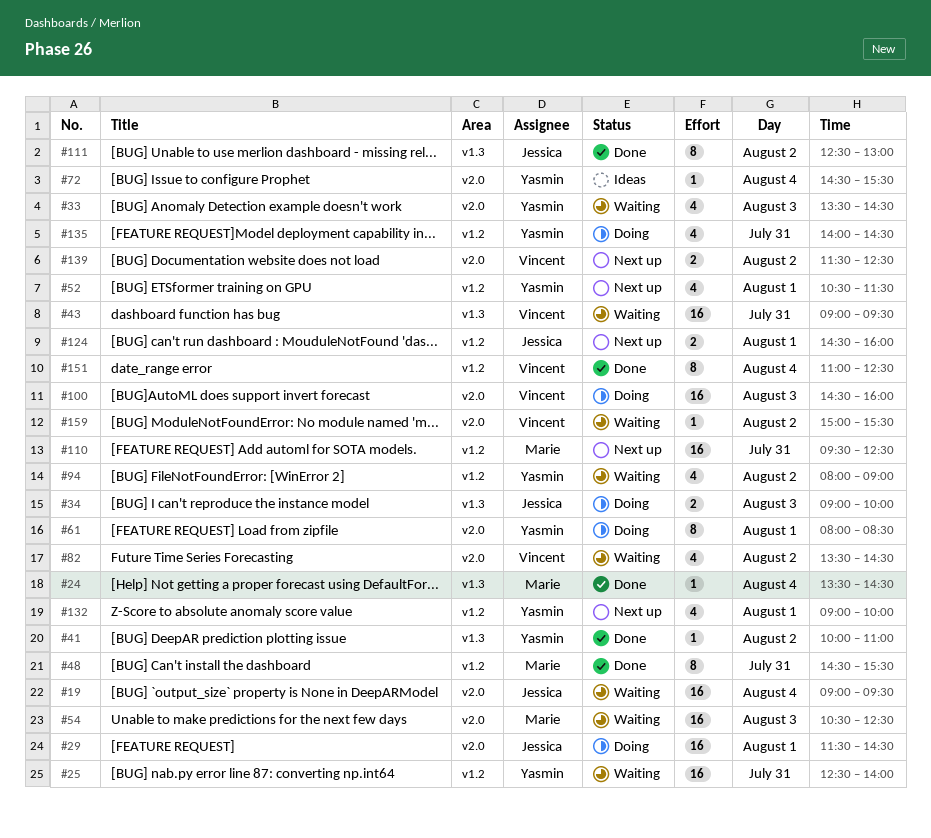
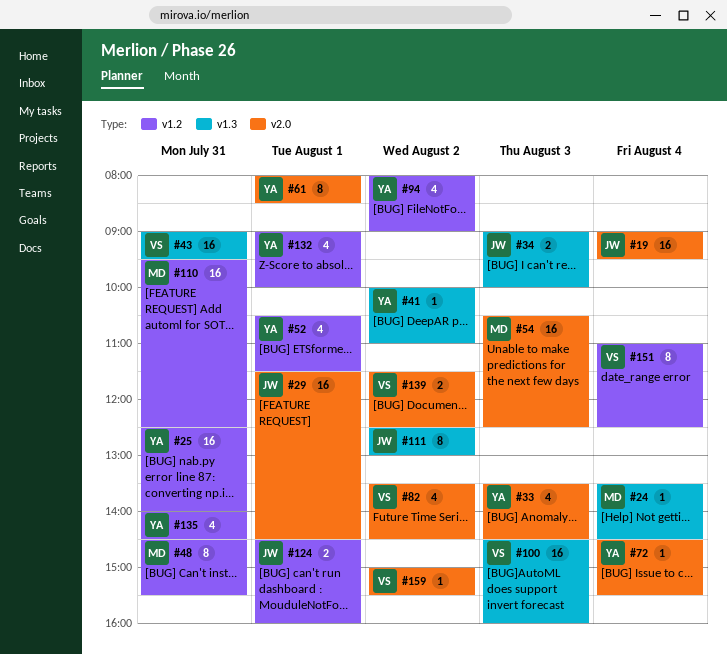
#100, label: v2.0 -> v1.3

